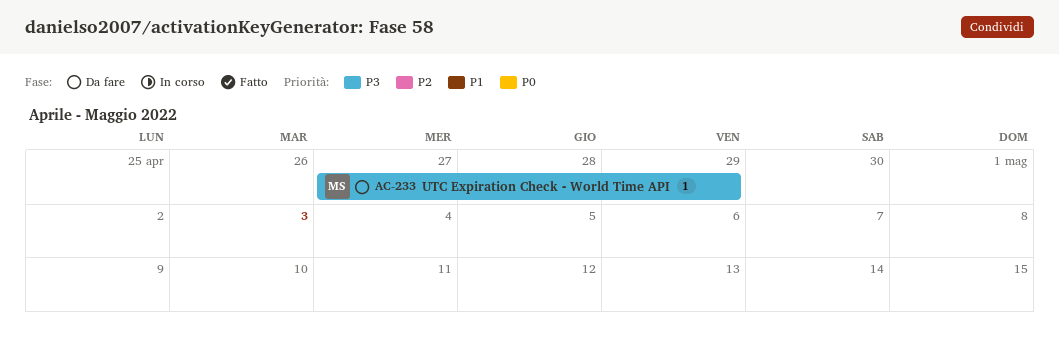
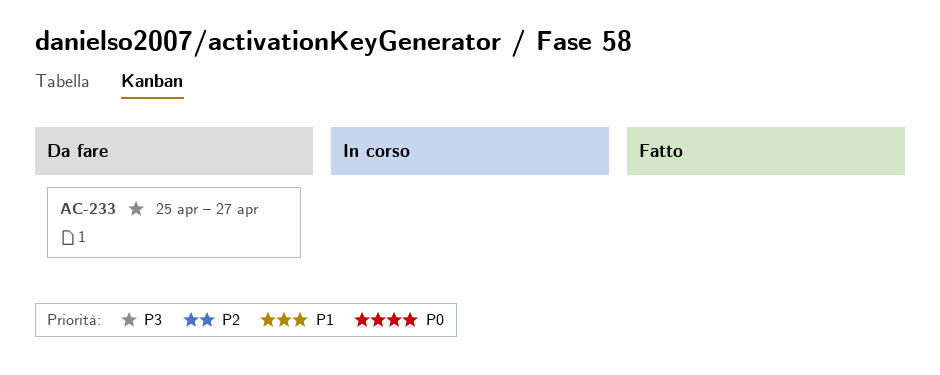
AC-233, start: Apr 27 -> Apr 25
AC-233, due: Apr 29 -> Apr 27

